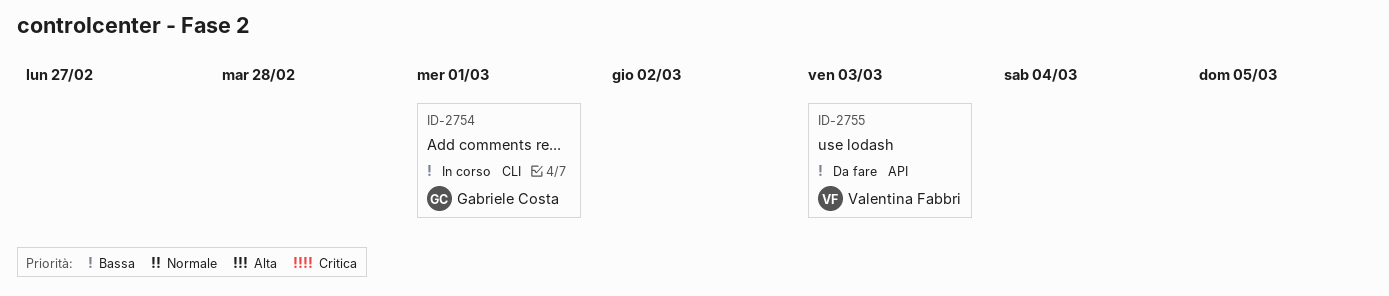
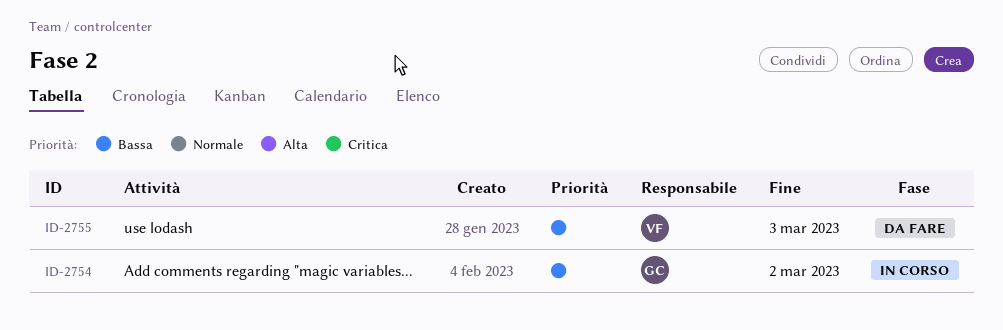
ID-2754, due: Mar 1 -> Mar 2

